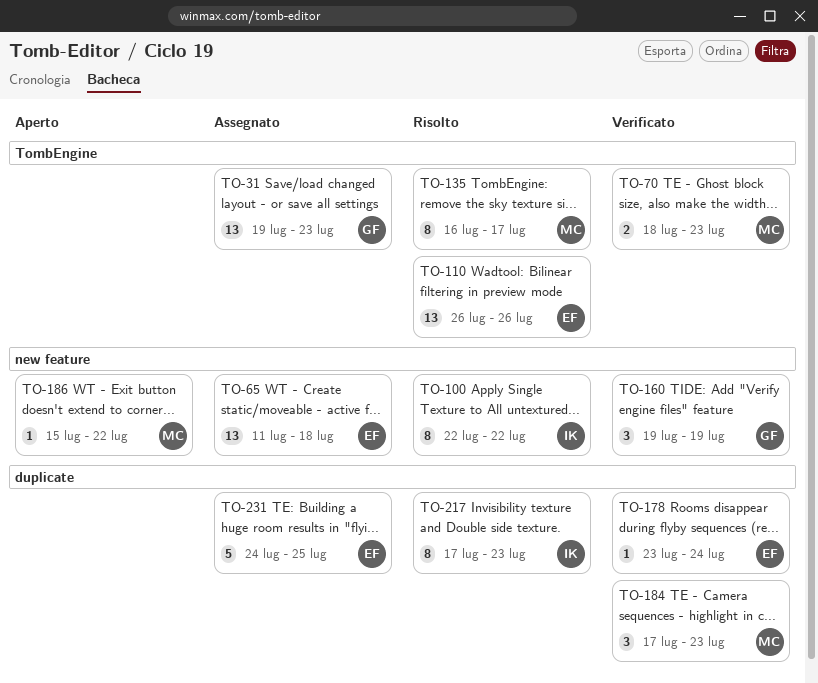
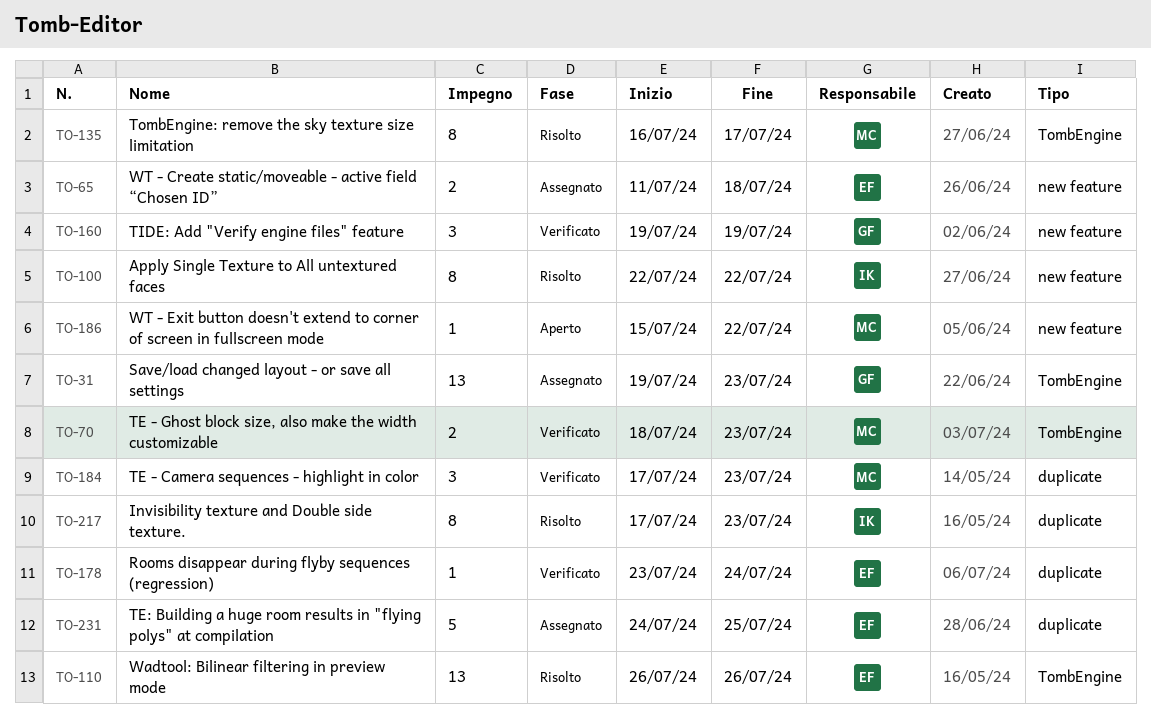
TO-65, estimate: 13 -> 2

